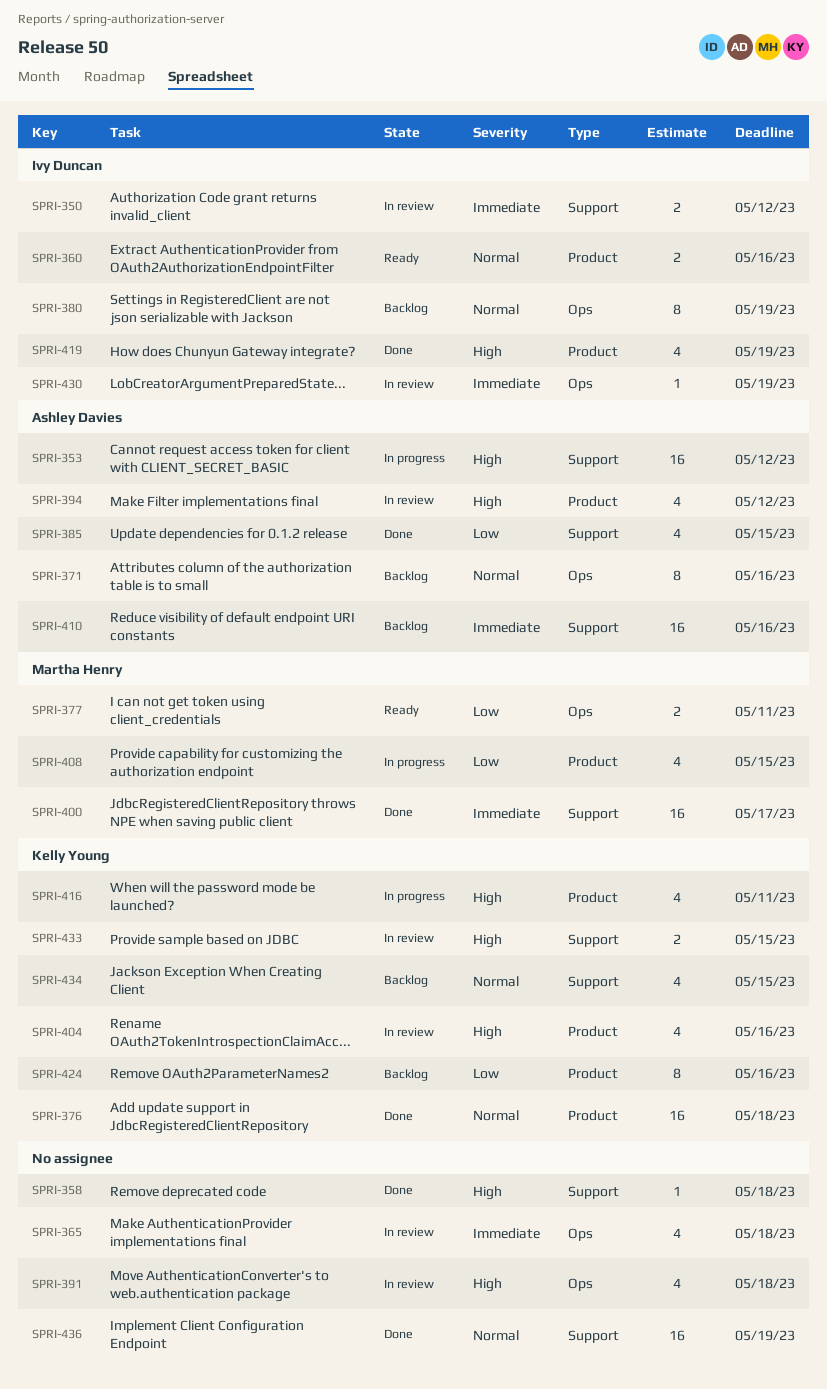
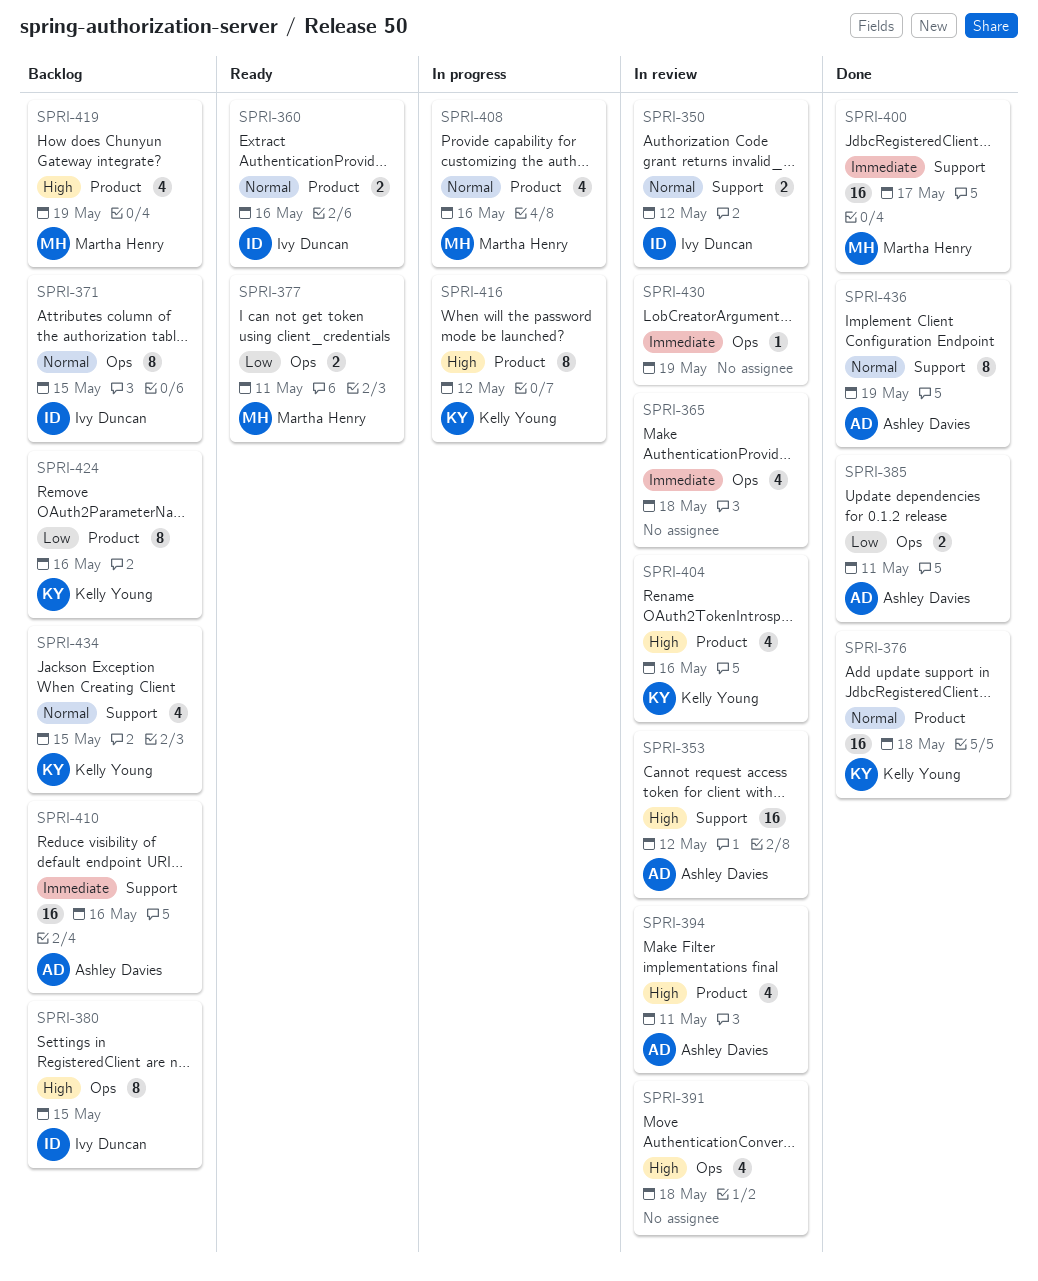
SPRI-350, priority: Immediate -> Normal
SPRI-353, status: In progress -> In review
SPRI-358: present -> none
SPRI-371, owner: Ashley Davies -> Ivy Duncan
SPRI-371, due: May 16 -> May 15
SPRI-380, priority: Normal -> High
SPRI-380, due: May 19 -> May 15
SPRI-385, label: Support -> Ops
SPRI-385, estimate: 4 -> 2
SPRI-385, due: May 15 -> May 11
SPRI-394, due: May 12 -> May 11
SPRI-408, priority: Low -> Normal
SPRI-408, due: May 15 -> May 16
SPRI-416, estimate: 4 -> 8
SPRI-416, due: May 11 -> May 12
SPRI-419, status: Done -> Backlog
SPRI-419, owner: Ivy Duncan -> Martha Henry
SPRI-430, owner: Ivy Duncan -> none
SPRI-433: present -> none
SPRI-436, owner: none -> Ashley Davies
SPRI-436, estimate: 16 -> 8

